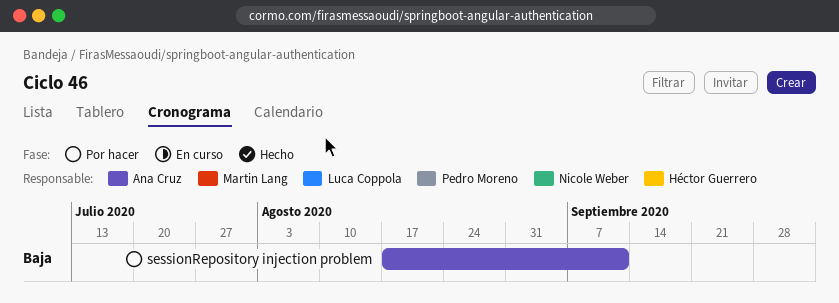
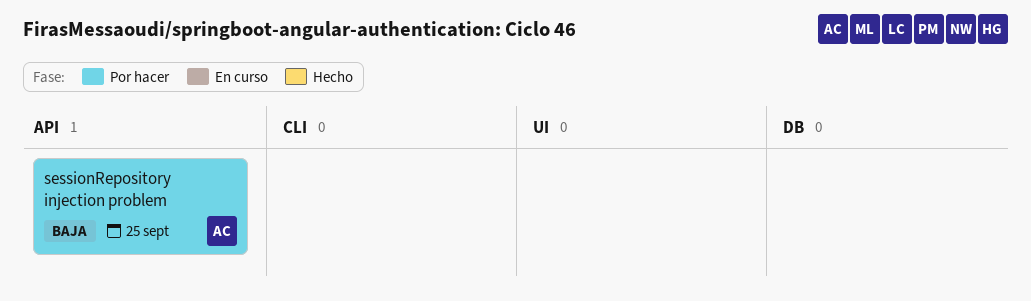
sessionRepository injection problem, due: Sep 11 -> Sep 25

